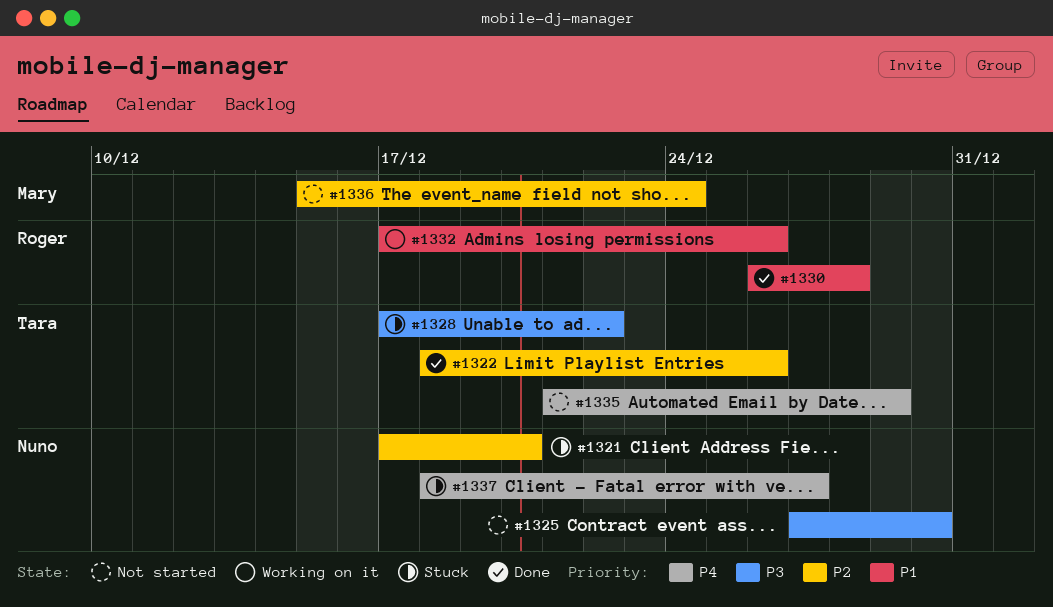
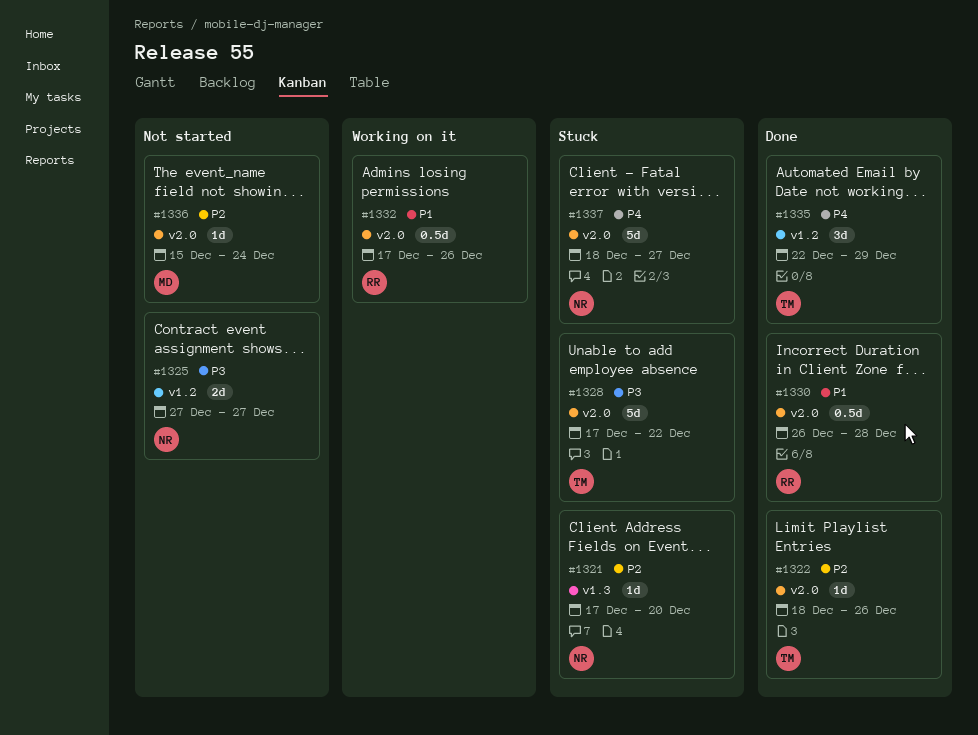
#1325, due: Dec 30 -> Dec 27
#1335, status: Not started -> Done
#1335, start: Dec 21 -> Dec 22

